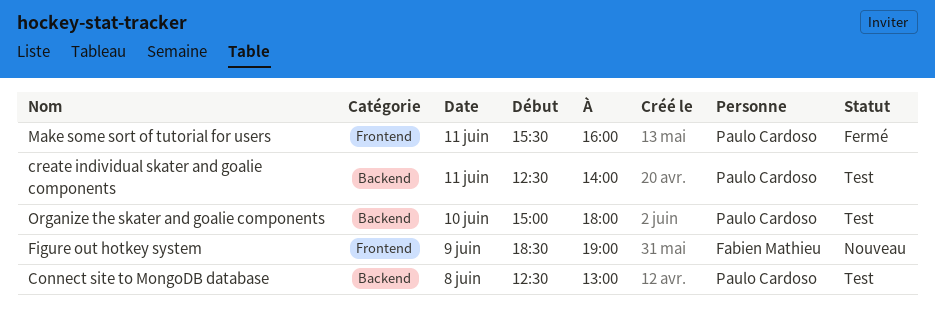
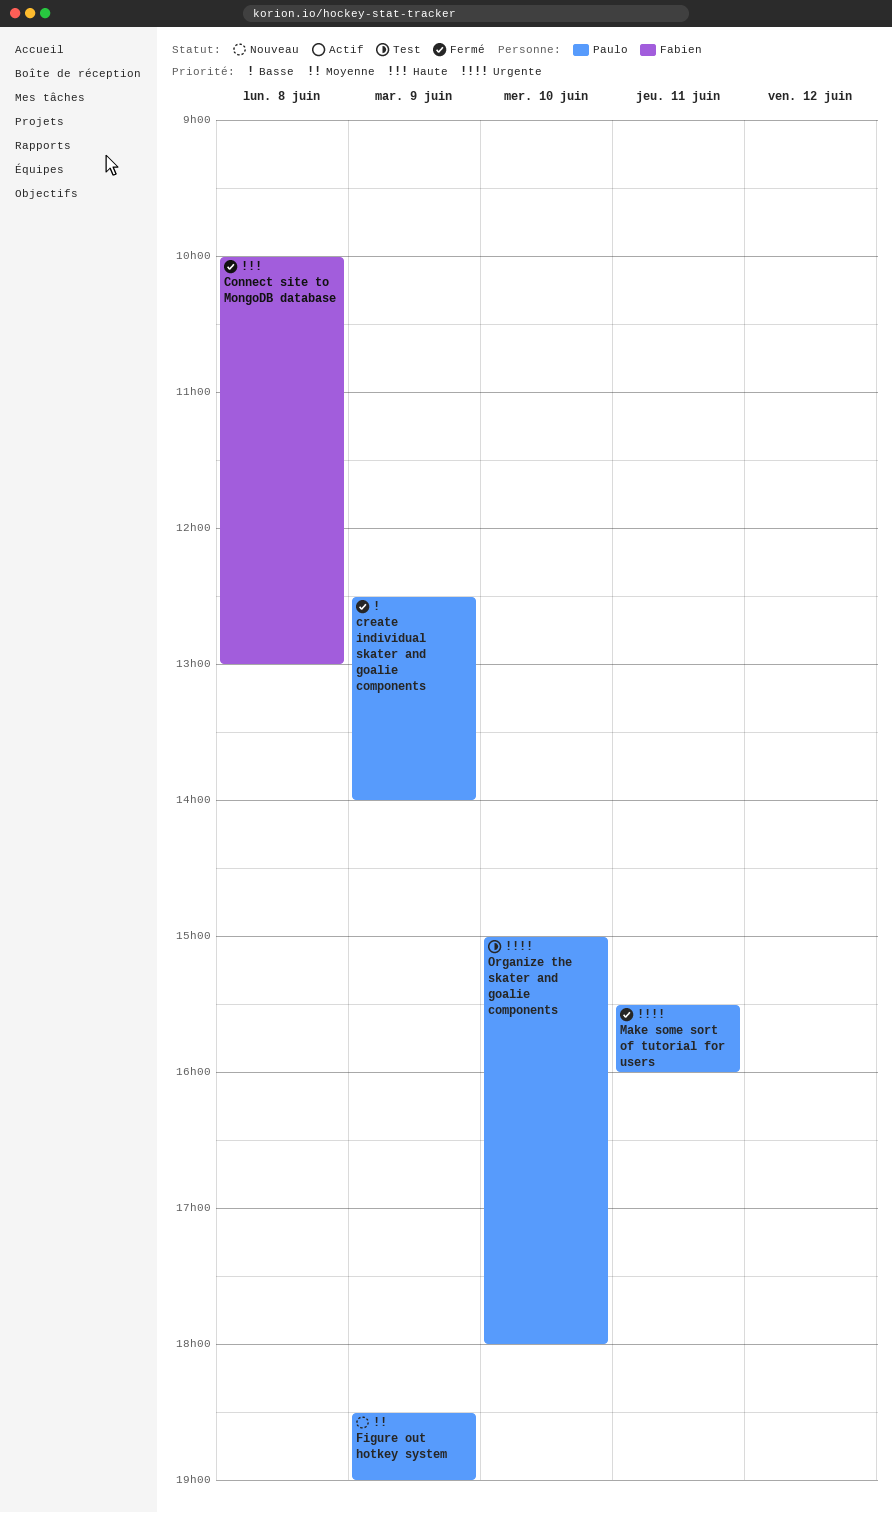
Connect site to MongoDB database, status: Test -> Fermé
Connect site to MongoDB database, owner: Paulo Cardoso -> Fabien Mathieu
Connect site to MongoDB database, begins: 12:30 -> 10:00
create individual skater and goalie components, status: Test -> Fermé
create individual skater and goalie components, day: Jun 11 -> Jun 9
Figure out hotkey system, owner: Fabien Mathieu -> Paulo Cardoso

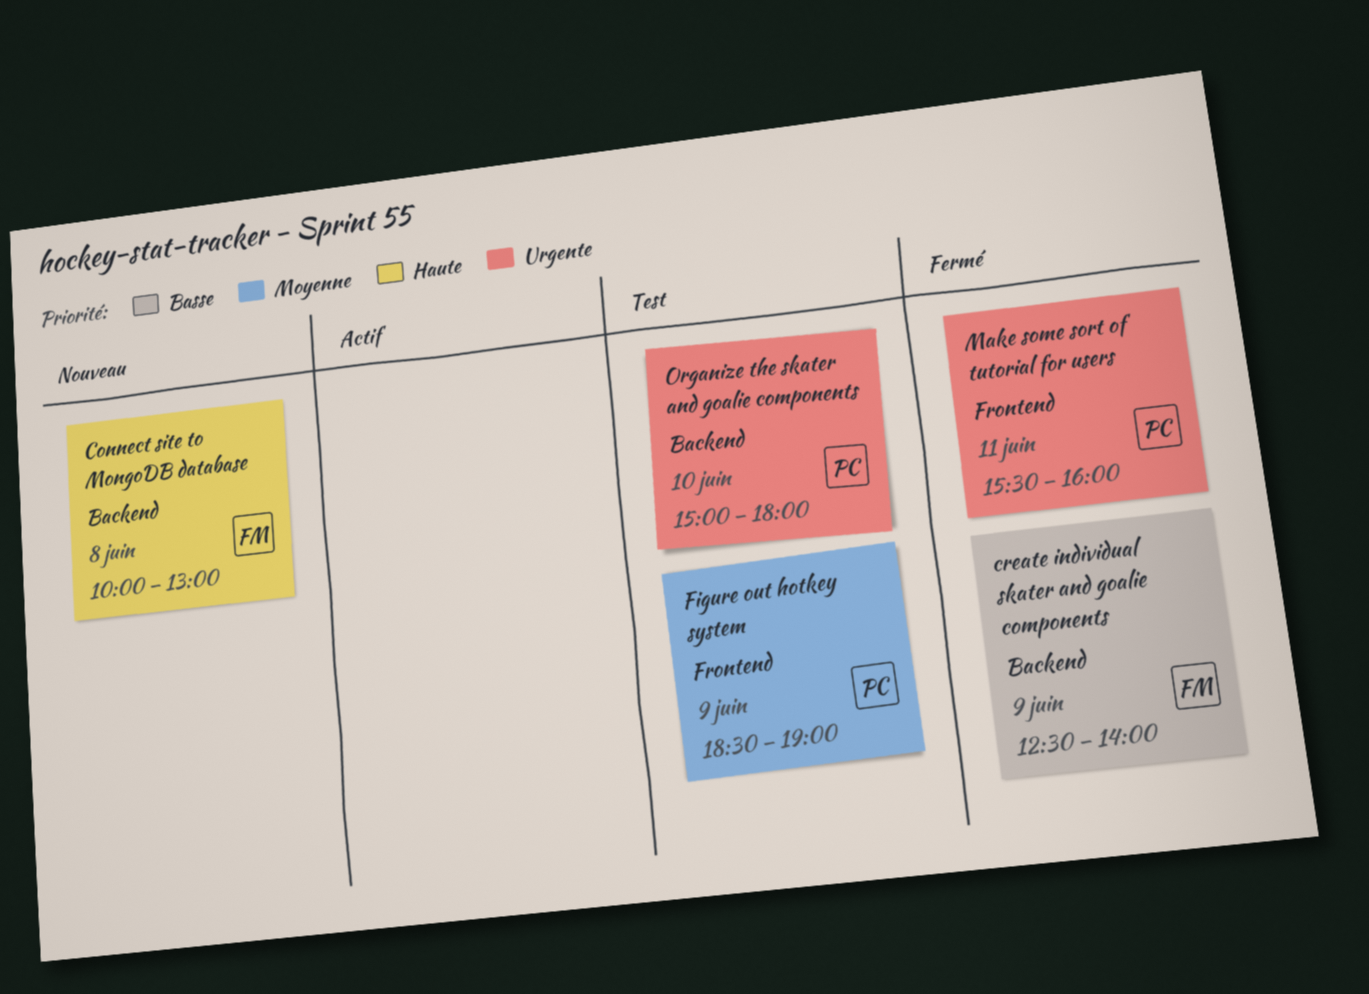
Connect site to MongoDB database, status: Fermé -> Nouveau
create individual skater and goalie components, owner: Paulo -> Fabien
Figure out hotkey system, status: Nouveau -> Test

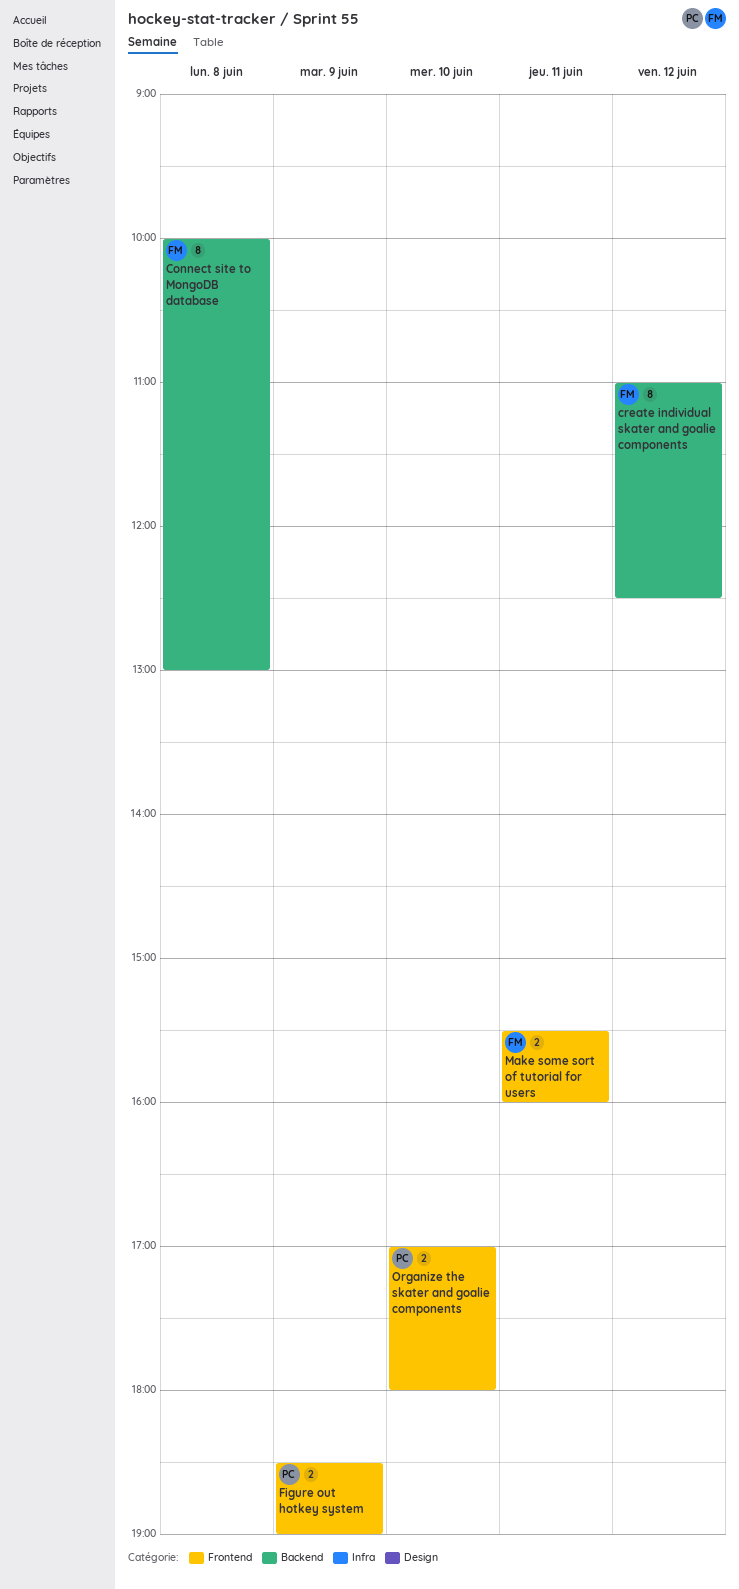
create individual skater and goalie components, day: Jun 9 -> Jun 12
create individual skater and goalie components, begins: 12:30 -> 11:00
create individual skater and goalie components, ends: 14:00 -> 12:30
Make some sort of tutorial for users, owner: PC -> FM
Organize the skater and goalie components, label: Backend -> Frontend
Organize the skater and goalie components, begins: 15:00 -> 17:00

